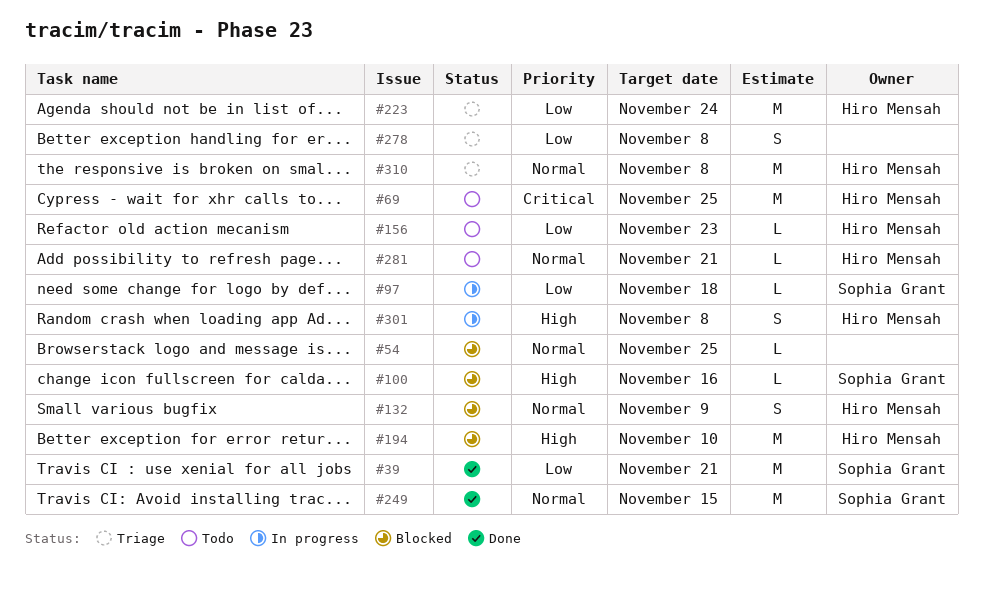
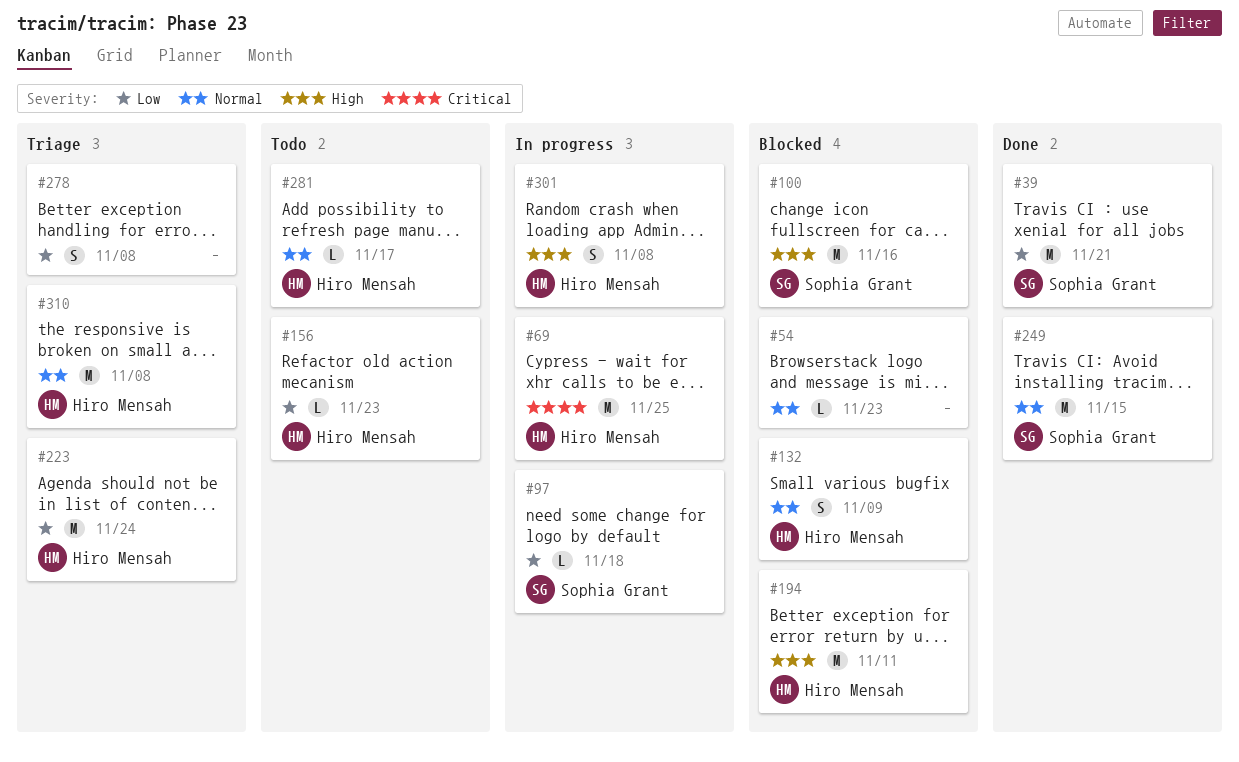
#54, due: Nov 25 -> Nov 23
#69, status: Todo -> In progress
#100, estimate: L -> M
#194, due: Nov 10 -> Nov 11
#281, due: Nov 21 -> Nov 17

